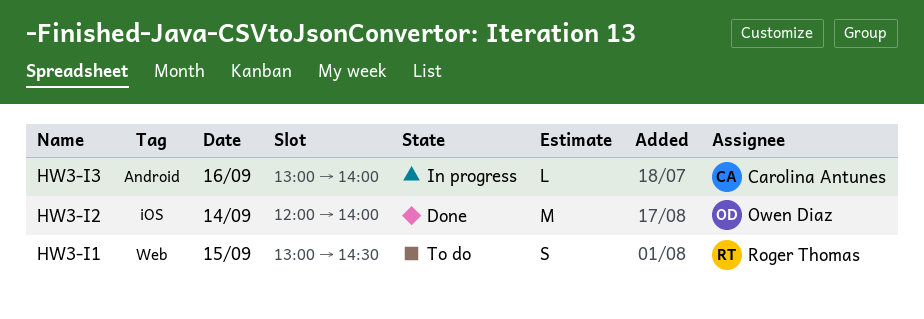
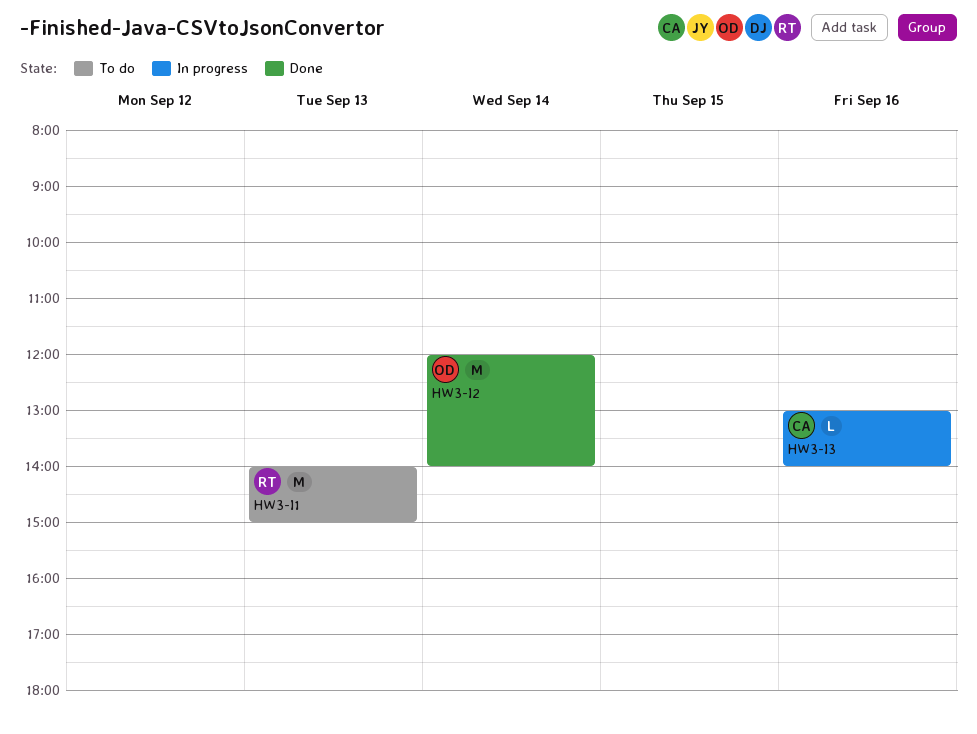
HW3-I1, estimate: S -> M
HW3-I1, day: Sep 15 -> Sep 13
HW3-I1, begins: 13:00 -> 14:00
HW3-I1, ends: 14:30 -> 15:00

